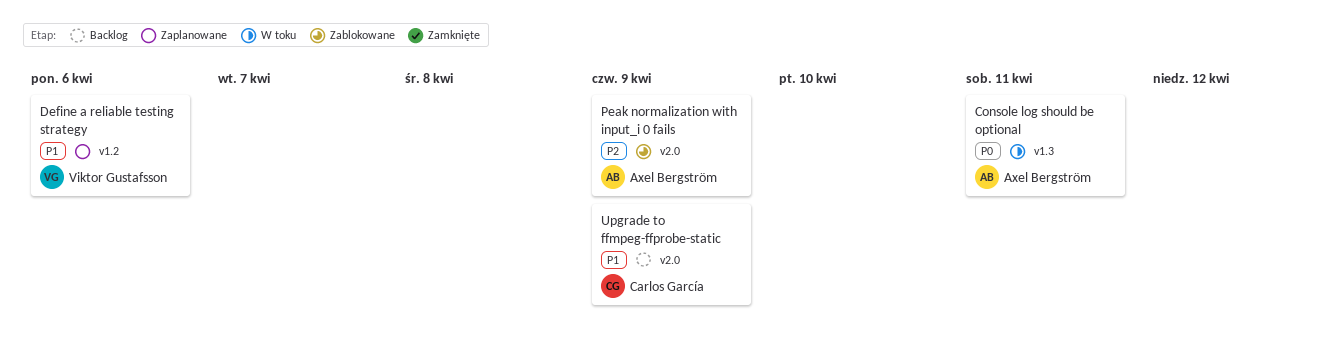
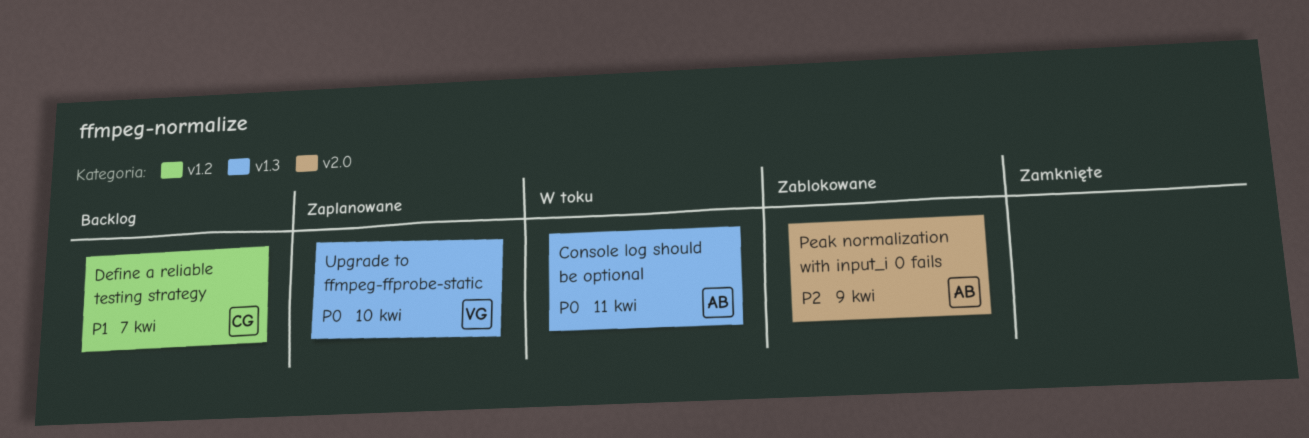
Define a reliable testing strategy, status: Zaplanowane -> Backlog
Define a reliable testing strategy, owner: Viktor Gustafsson -> Carlos García
Define a reliable testing strategy, due: Apr 6 -> Apr 7
Upgrade to ffmpeg-ffprobe-static, status: Backlog -> Zaplanowane
Upgrade to ffmpeg-ffprobe-static, owner: Carlos García -> Viktor Gustafsson
Upgrade to ffmpeg-ffprobe-static, priority: P1 -> P0
Upgrade to ffmpeg-ffprobe-static, label: v2.0 -> v1.3
Upgrade to ffmpeg-ffprobe-static, due: Apr 9 -> Apr 10

